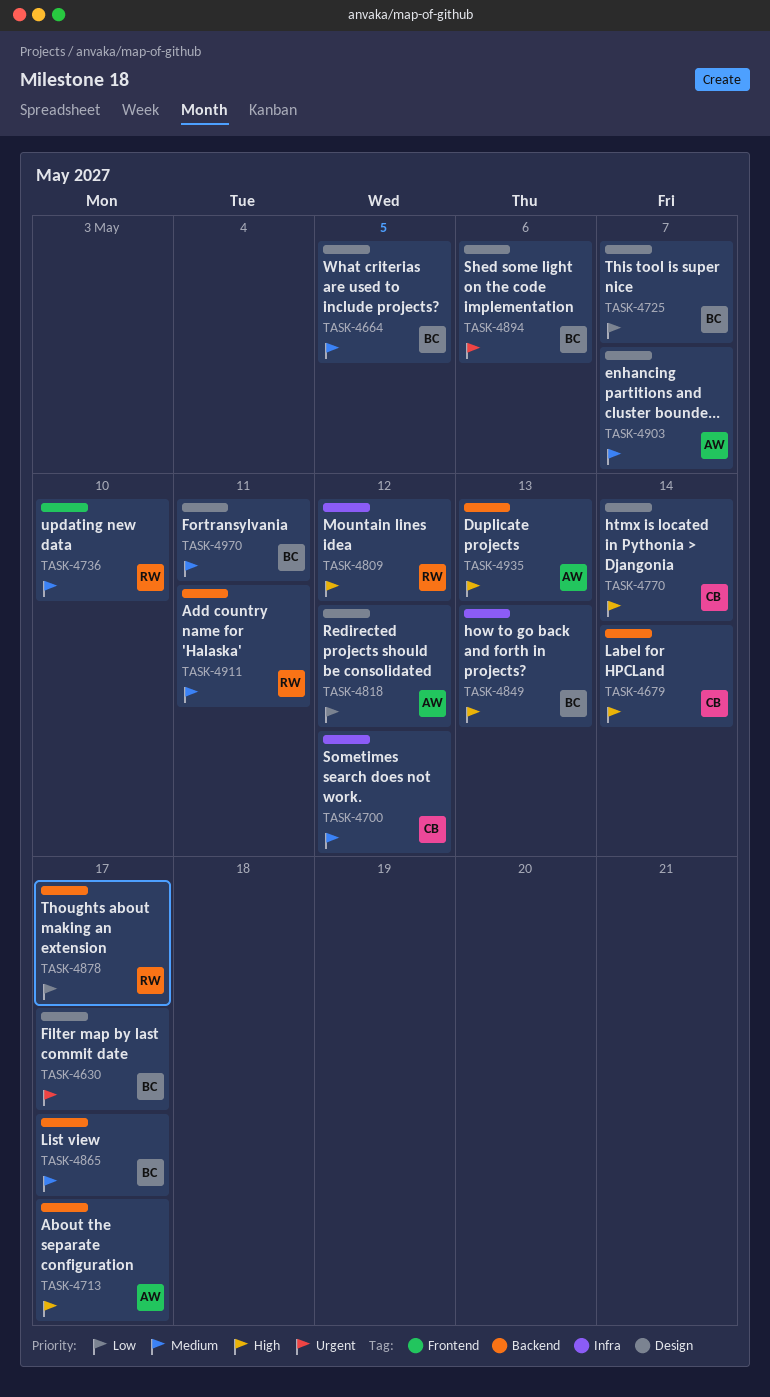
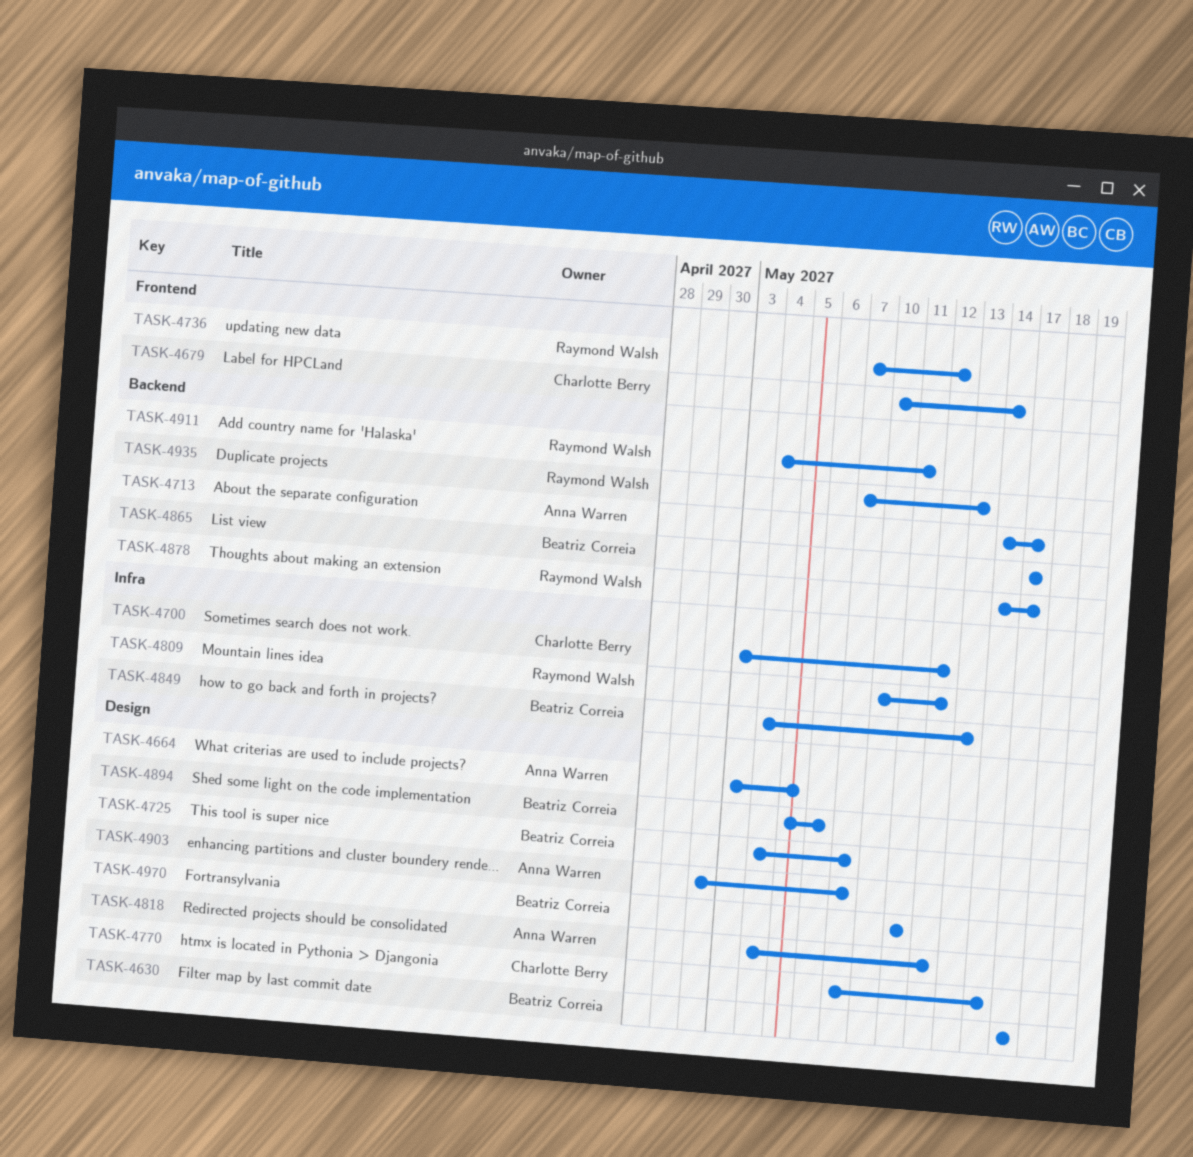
TASK-4664, owner: Beatriz Correia -> Anna Warren
TASK-4679, label: Backend -> Frontend
TASK-4736, due: May 10 -> May 12
TASK-4935, owner: Anna Warren -> Raymond Walsh

